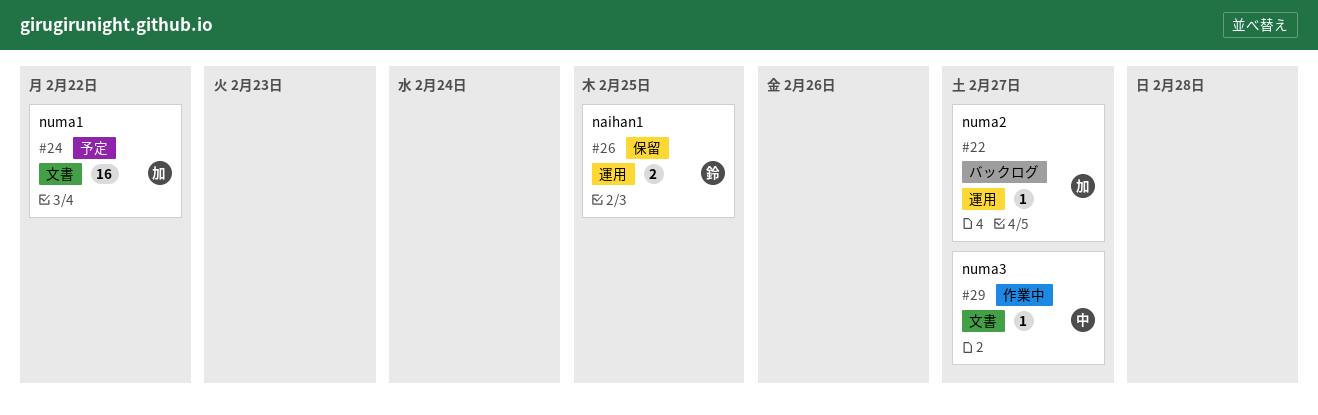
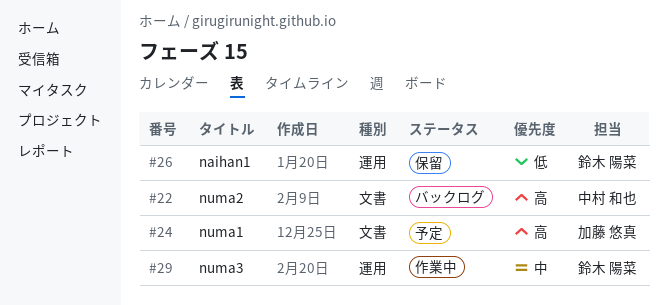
#22, owner: 加藤 悠真 -> 中村 和也
#22, label: 運用 -> 文書
#29, owner: 中村 和也 -> 鈴木 陽菜
#29, label: 文書 -> 運用

